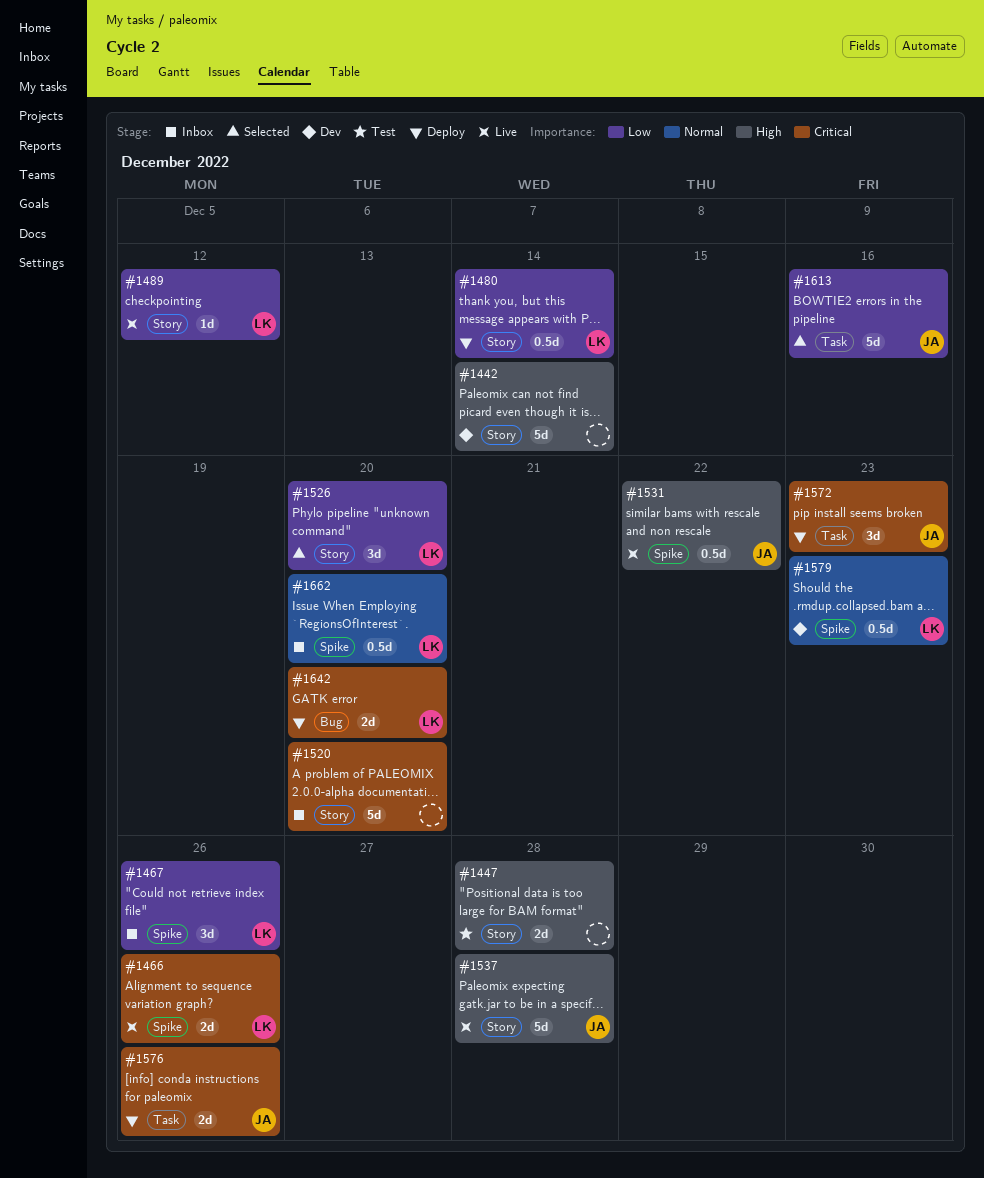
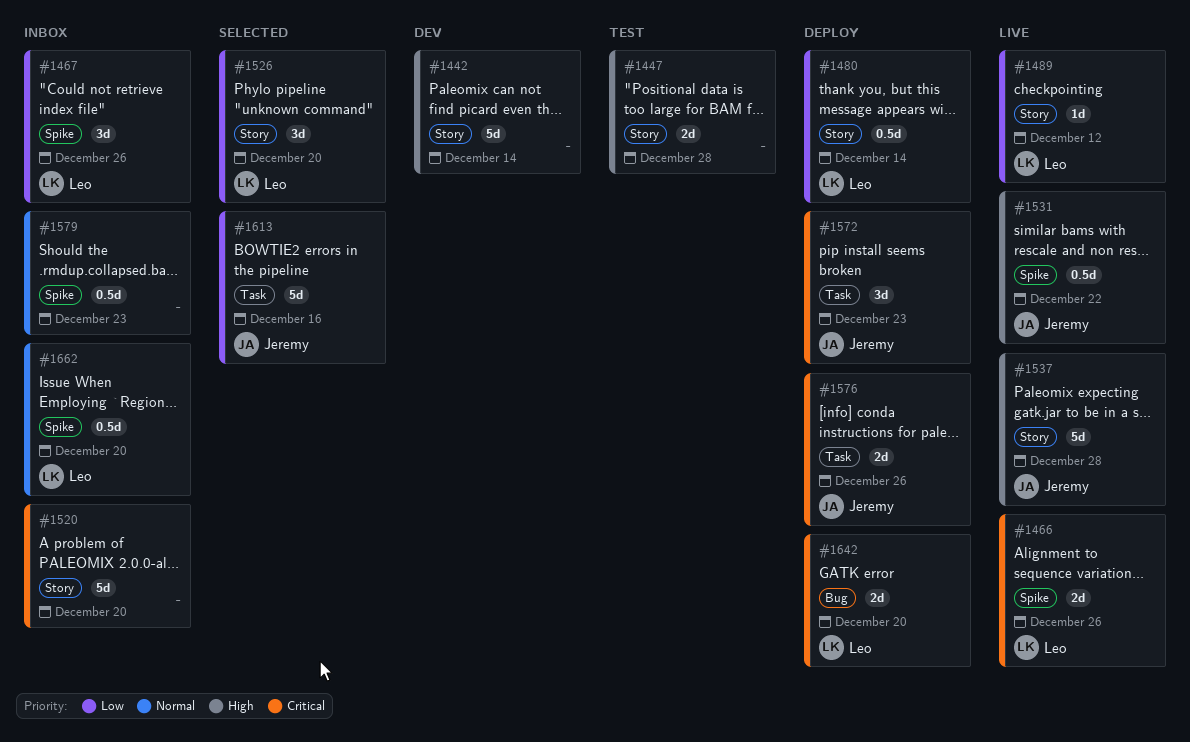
#1579, status: Dev -> Inbox
#1579, owner: Leo -> none

